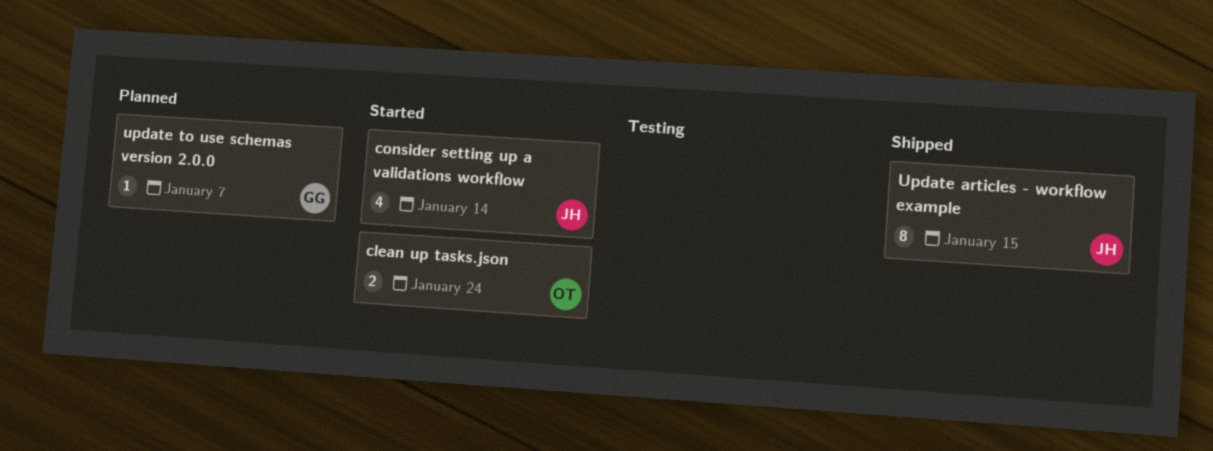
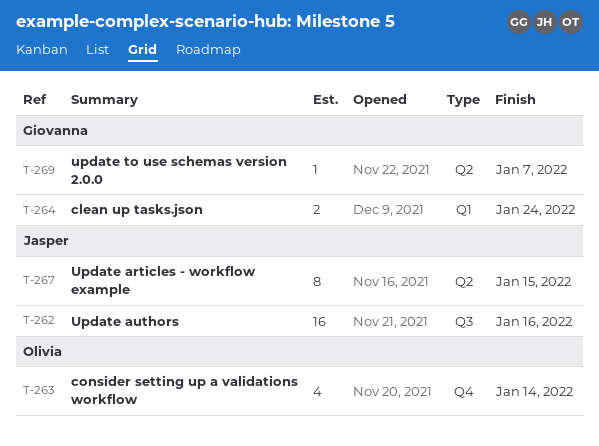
clean up tasks.json, owner: Olivia -> Giovanna
consider setting up a validations workflow, owner: Jasper -> Olivia
Update authors: none -> present

